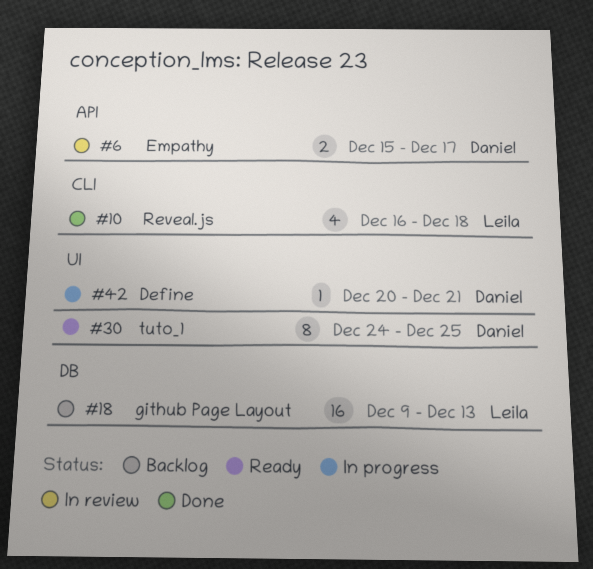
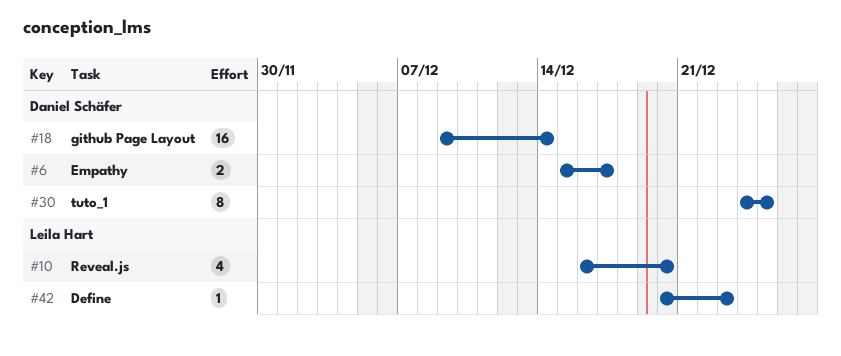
#10, due: Dec 18 -> Dec 20
#18, owner: Leila Hart -> Daniel Schäfer
#18, due: Dec 13 -> Dec 14
#42, owner: Daniel Schäfer -> Leila Hart
#42, due: Dec 21 -> Dec 23

